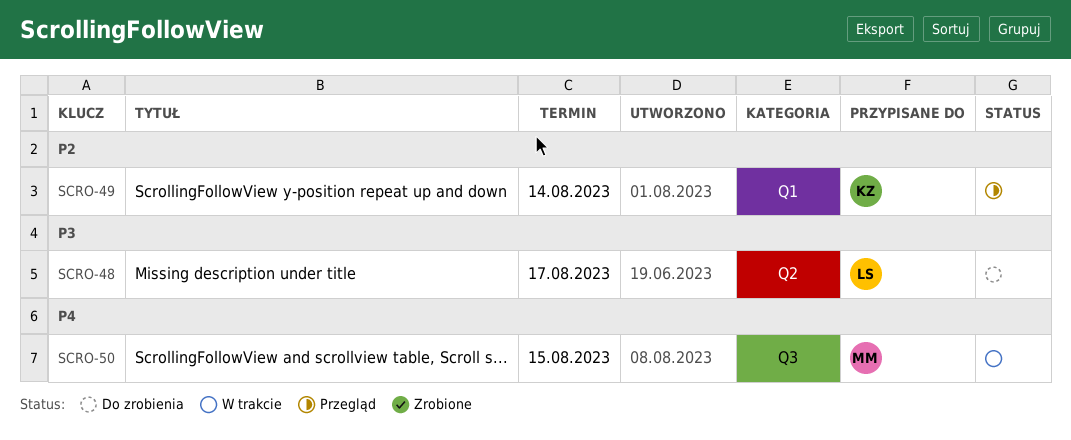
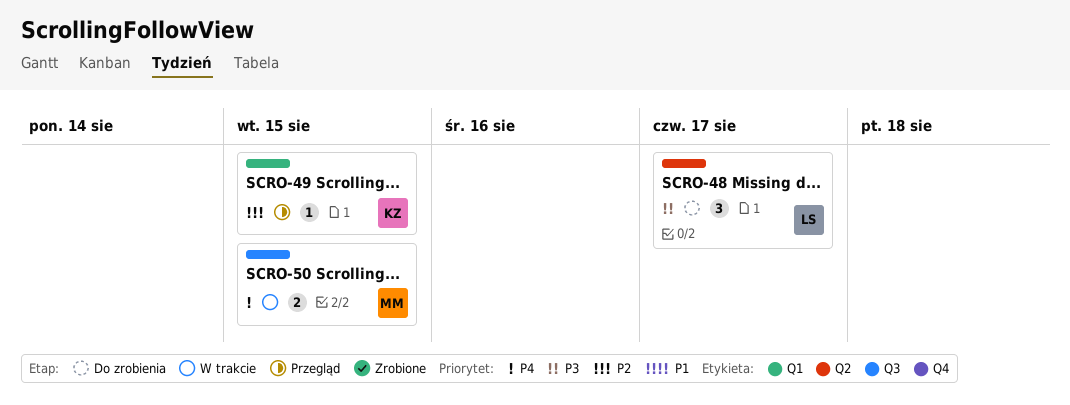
SCRO-49, due: Aug 14 -> Aug 15

